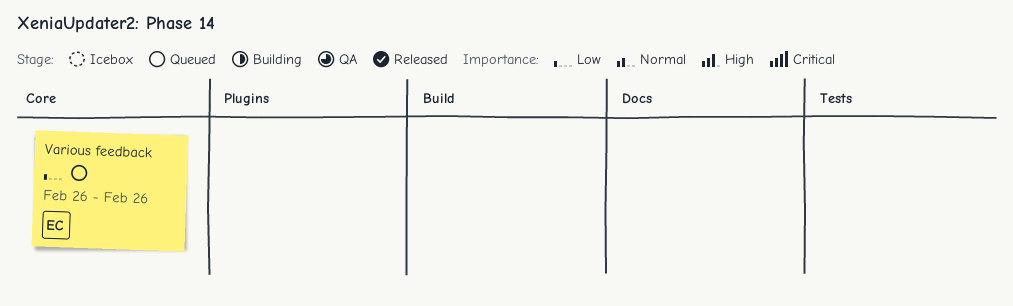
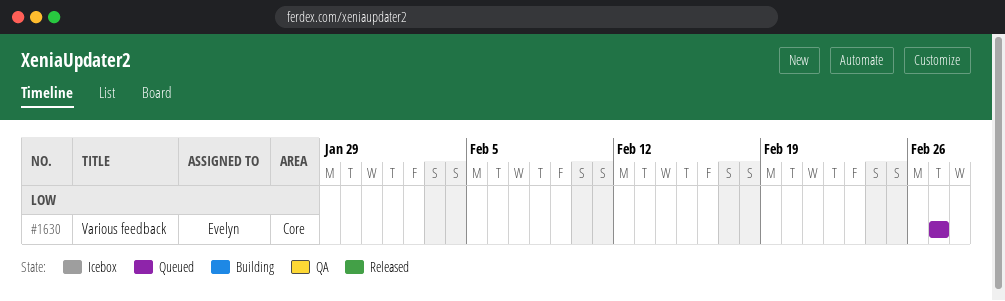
Various feedback, start: Feb 26 -> Feb 27
Various feedback, due: Feb 26 -> Feb 27

